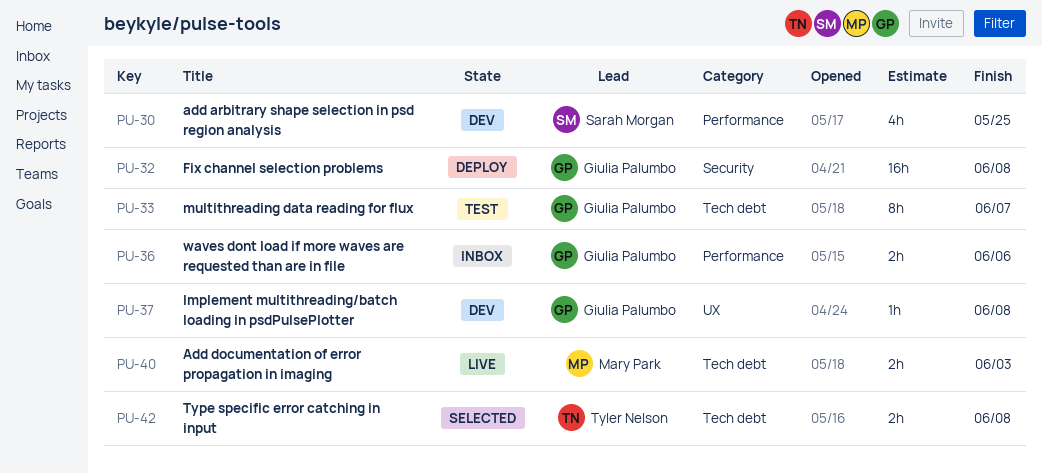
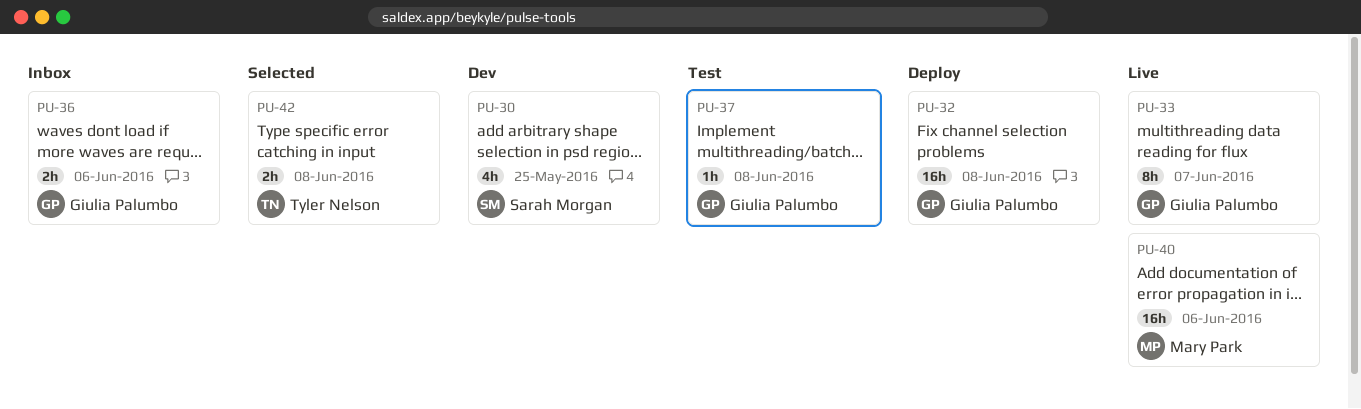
PU-33, status: Test -> Live
PU-37, status: Dev -> Test
PU-40, estimate: 2h -> 16h
PU-40, due: Jun 3 -> Jun 6

